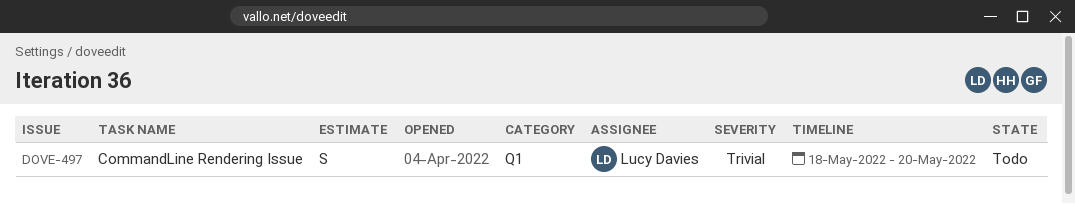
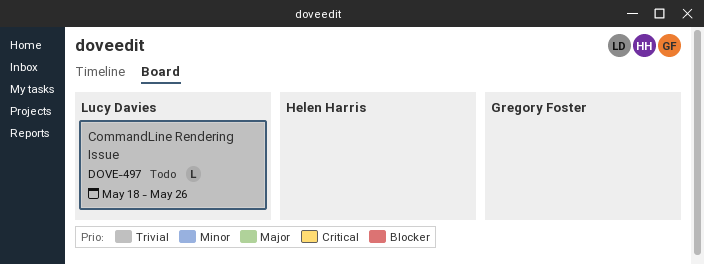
DOVE-497, estimate: S -> L
DOVE-497, due: May 20 -> May 26

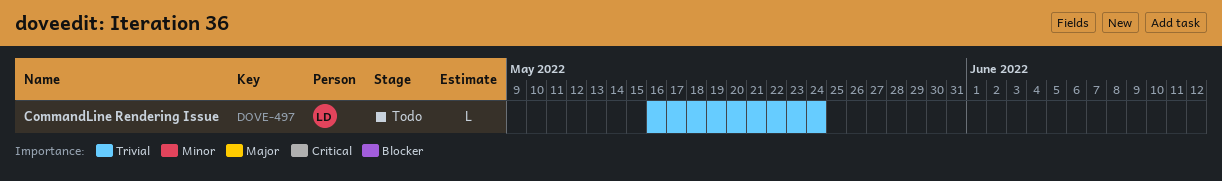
DOVE-497, start: May 18 -> May 16
DOVE-497, due: May 26 -> May 24

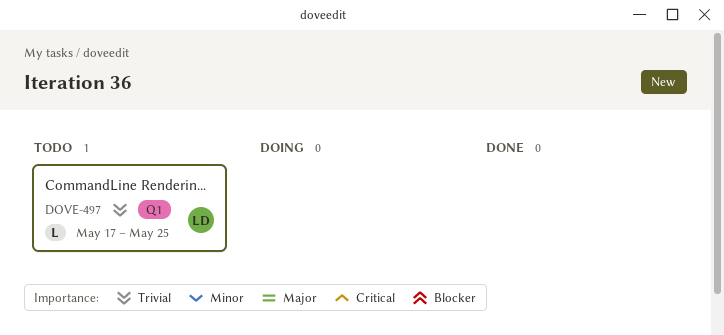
DOVE-497, start: May 16 -> May 17
DOVE-497, due: May 24 -> May 25

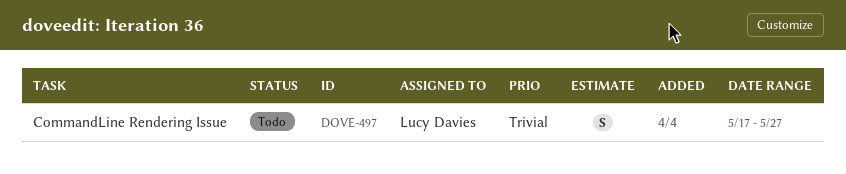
DOVE-497, estimate: L -> S
DOVE-497, due: May 25 -> May 27

